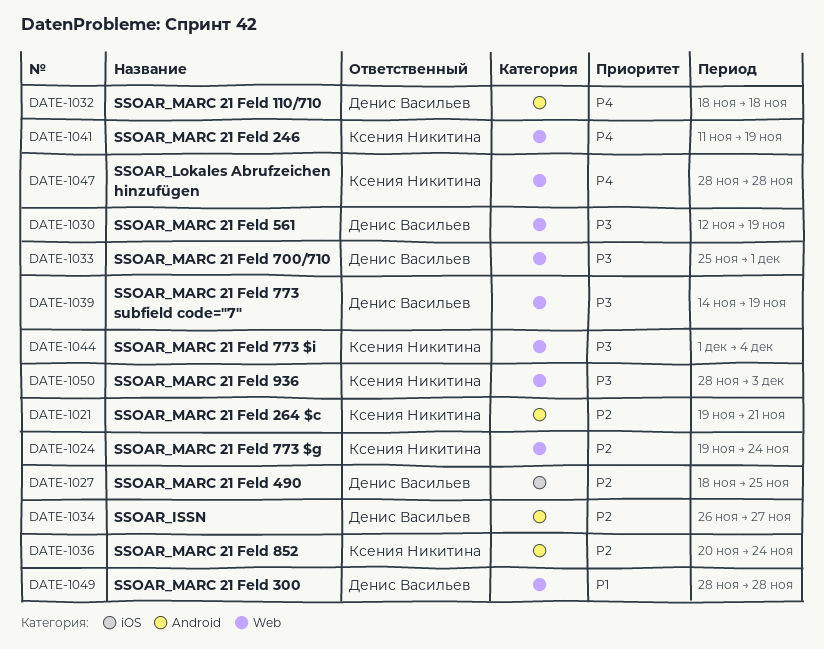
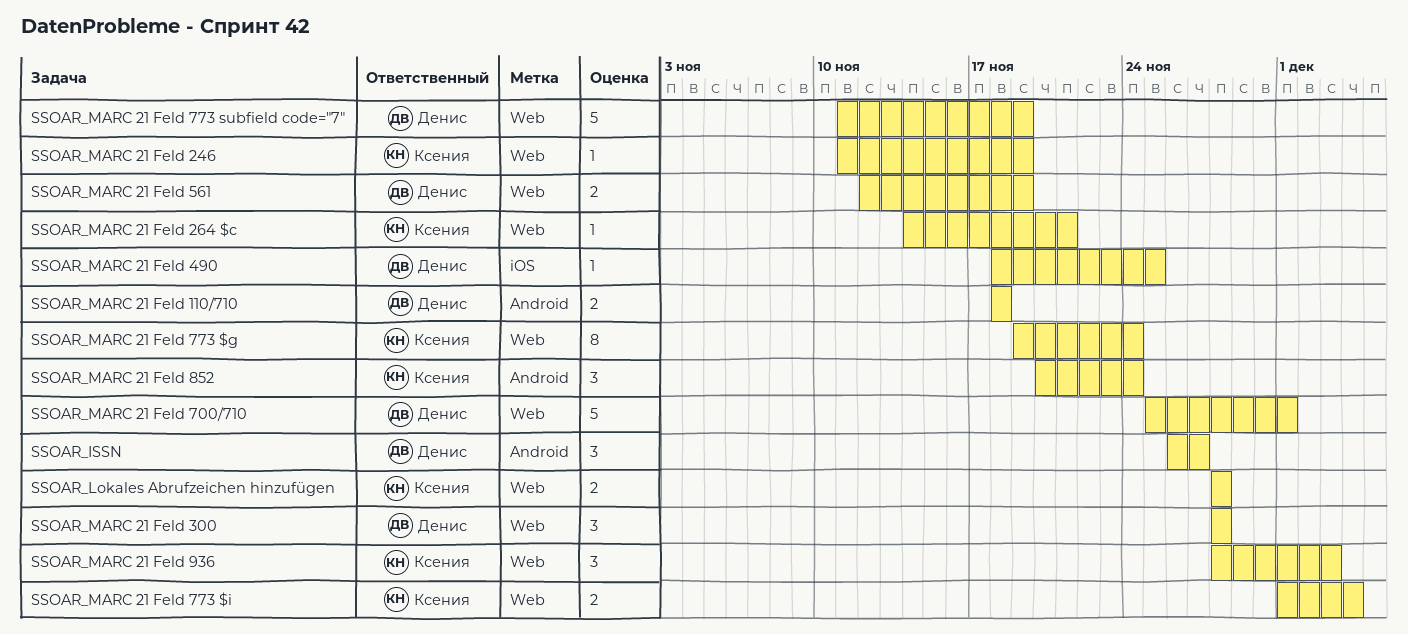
SSOAR_MARC 21 Feld 264 $c, label: Android -> Web
SSOAR_MARC 21 Feld 264 $c, start: Nov 19 -> Nov 14
SSOAR_MARC 21 Feld 773 subfield code="7", start: Nov 14 -> Nov 11

